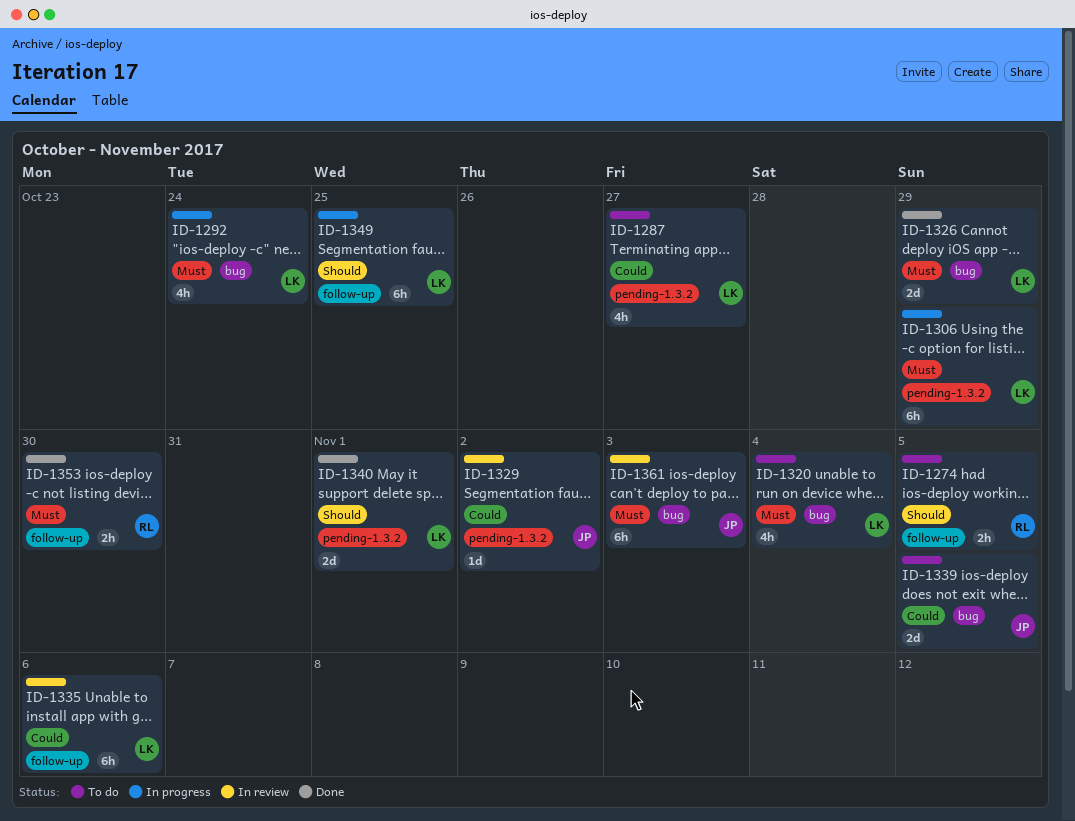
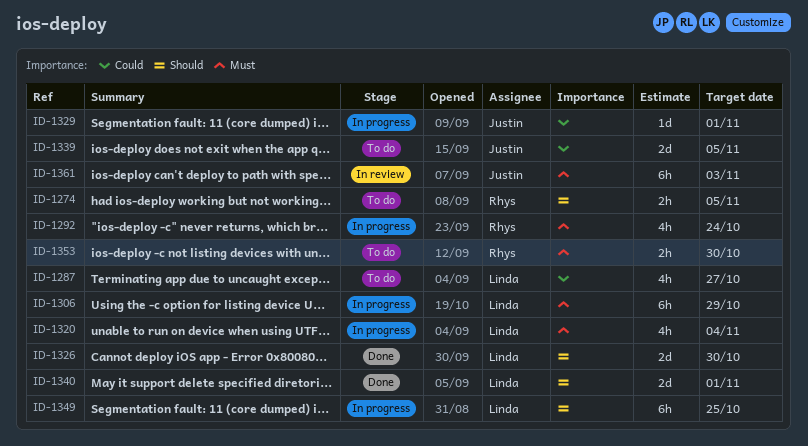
ID-1292, owner: Linda -> Rhys
ID-1320, status: To do -> In progress
ID-1326, priority: Must -> Should
ID-1326, due: Oct 29 -> Oct 30
ID-1329, status: In review -> In progress
ID-1329, due: Nov 2 -> Nov 1
ID-1335: present -> none
ID-1353, status: Done -> To do

